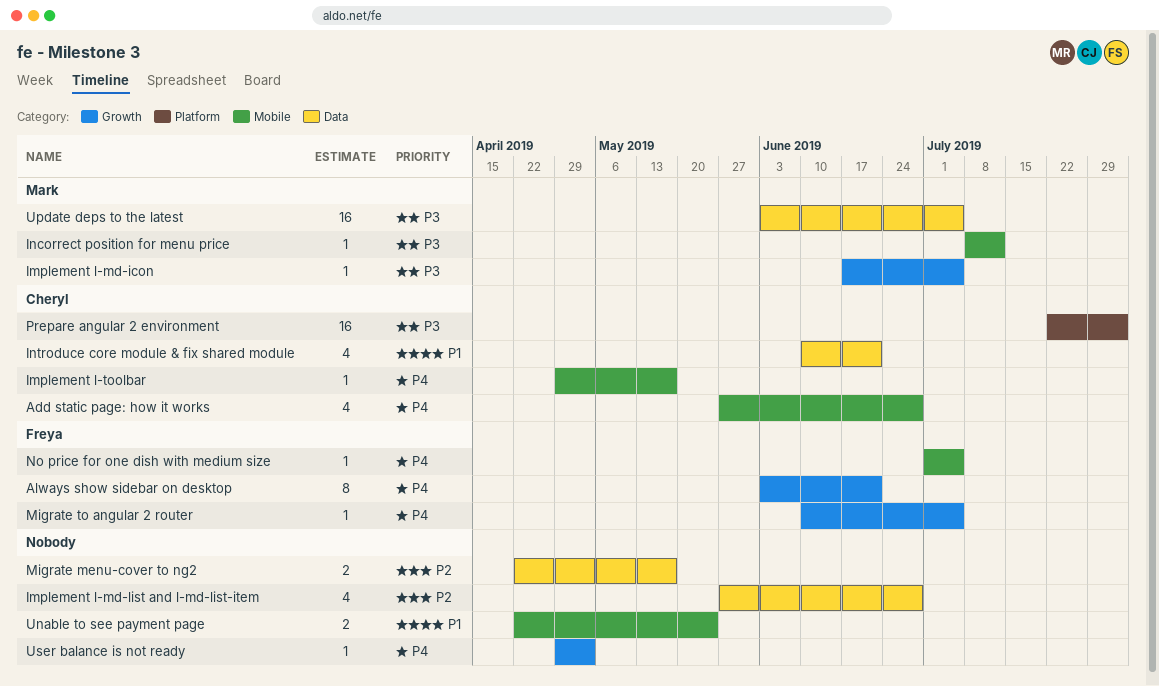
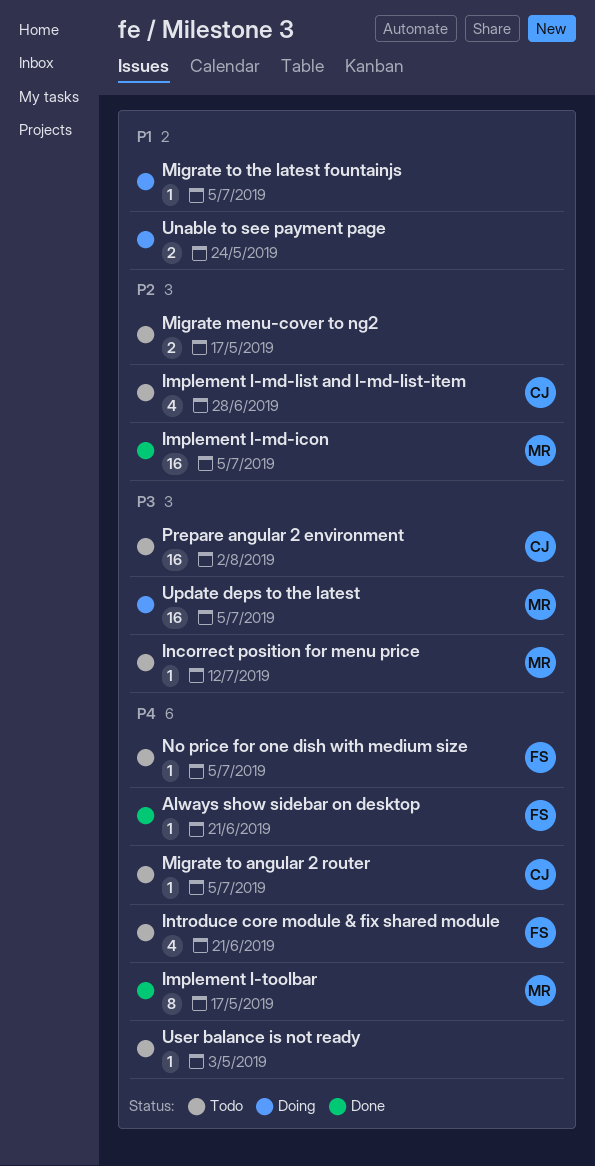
Add static page: how it works: present -> none
Always show sidebar on desktop, estimate: 8 -> 1
Implement l-md-icon, priority: P3 -> P2
Implement l-md-icon, estimate: 1 -> 16
Implement l-md-list and l-md-list-item, owner: none -> Cheryl
Implement l-toolbar, owner: Cheryl -> Mark
Implement l-toolbar, estimate: 1 -> 8
Introduce core module & fix shared module, owner: Cheryl -> Freya
Introduce core module & fix shared module, priority: P1 -> P4
Migrate to angular 2 router, owner: Freya -> Cheryl
Migrate to the latest fountainjs: none -> present

